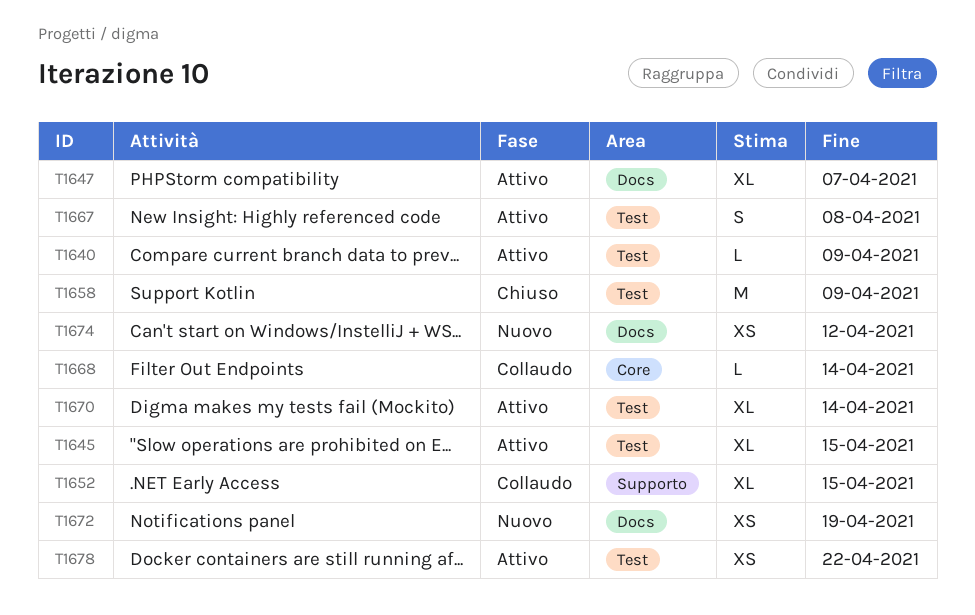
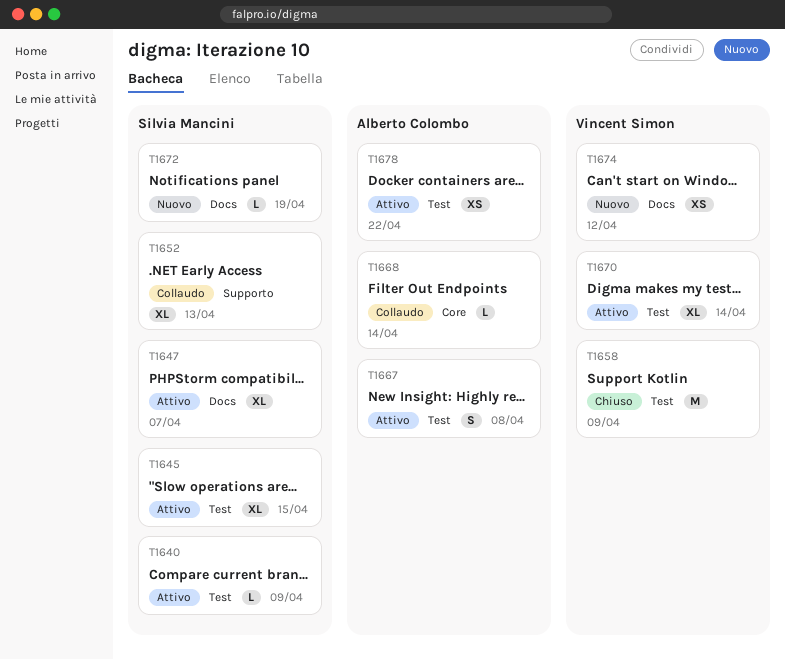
T1652, due: Apr 15 -> Apr 13
T1672, estimate: XS -> L

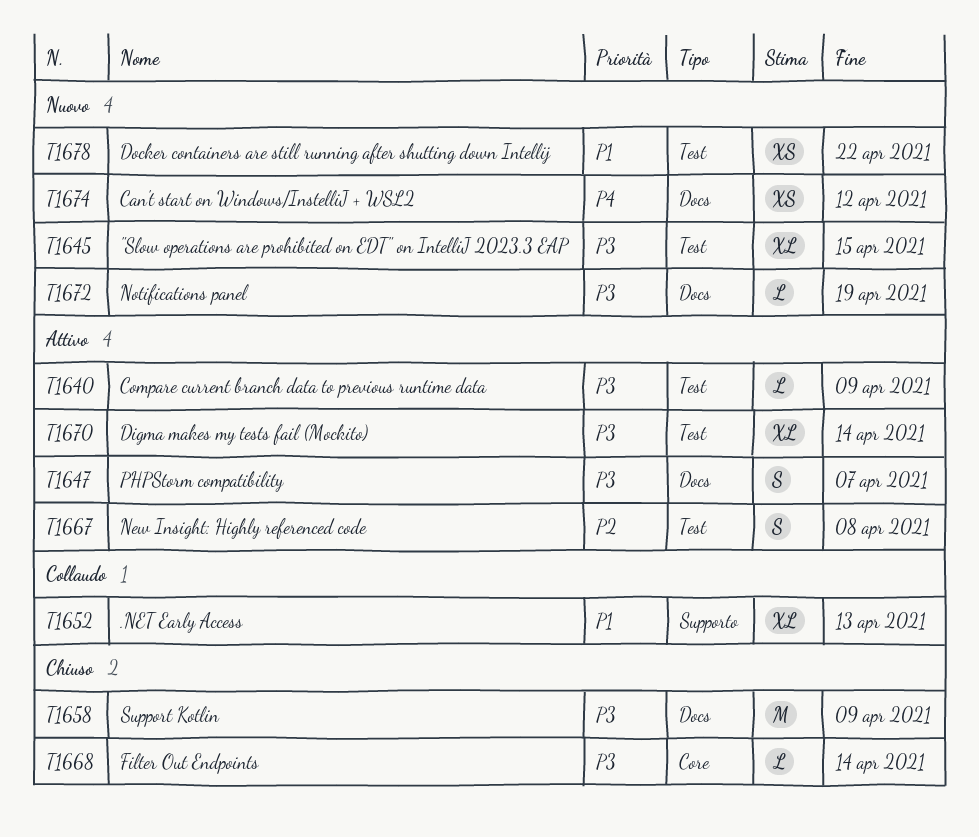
T1645, status: Attivo -> Nuovo
T1647, estimate: XL -> S
T1658, label: Test -> Docs
T1668, status: Collaudo -> Chiuso
T1678, status: Attivo -> Nuovo

